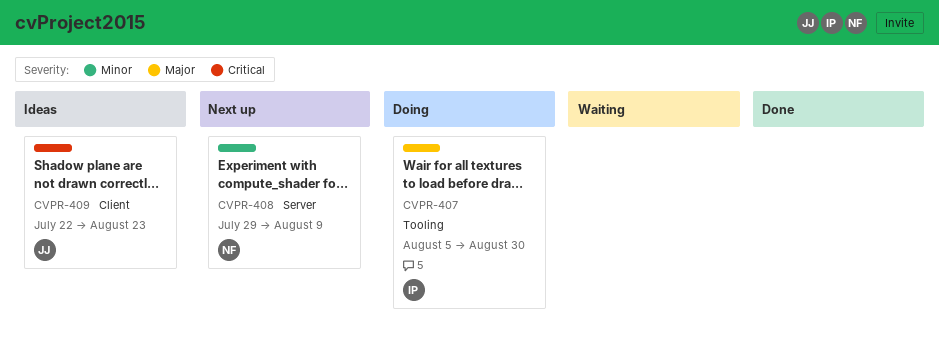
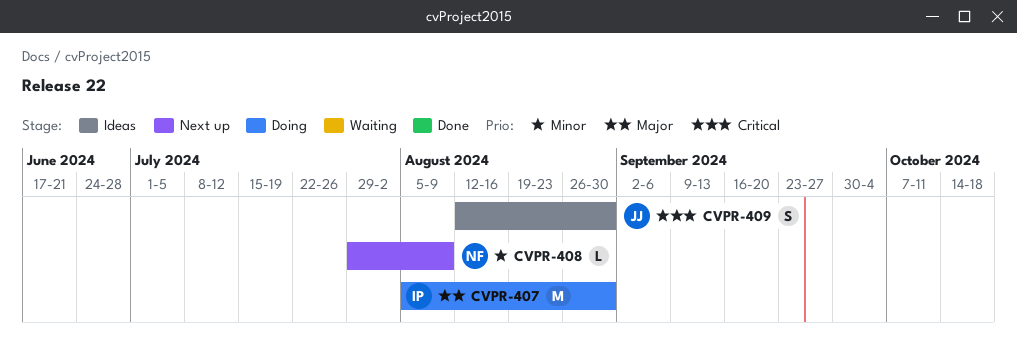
CVPR-409, start: Jul 22 -> Aug 12
CVPR-409, due: Aug 23 -> Aug 30

